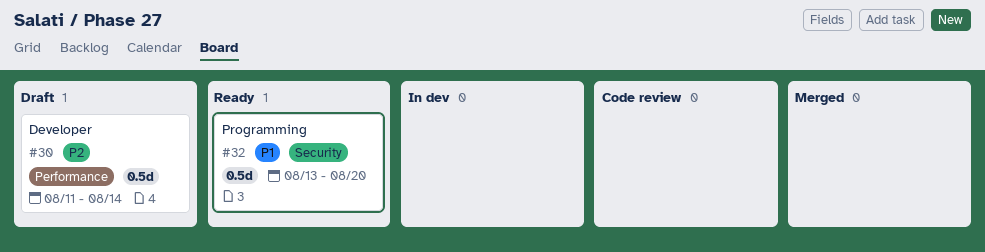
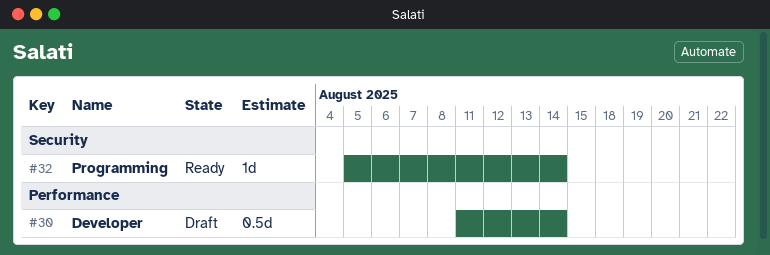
#32, estimate: 0.5d -> 1d
#32, start: Aug 13 -> Aug 5
#32, due: Aug 20 -> Aug 14

